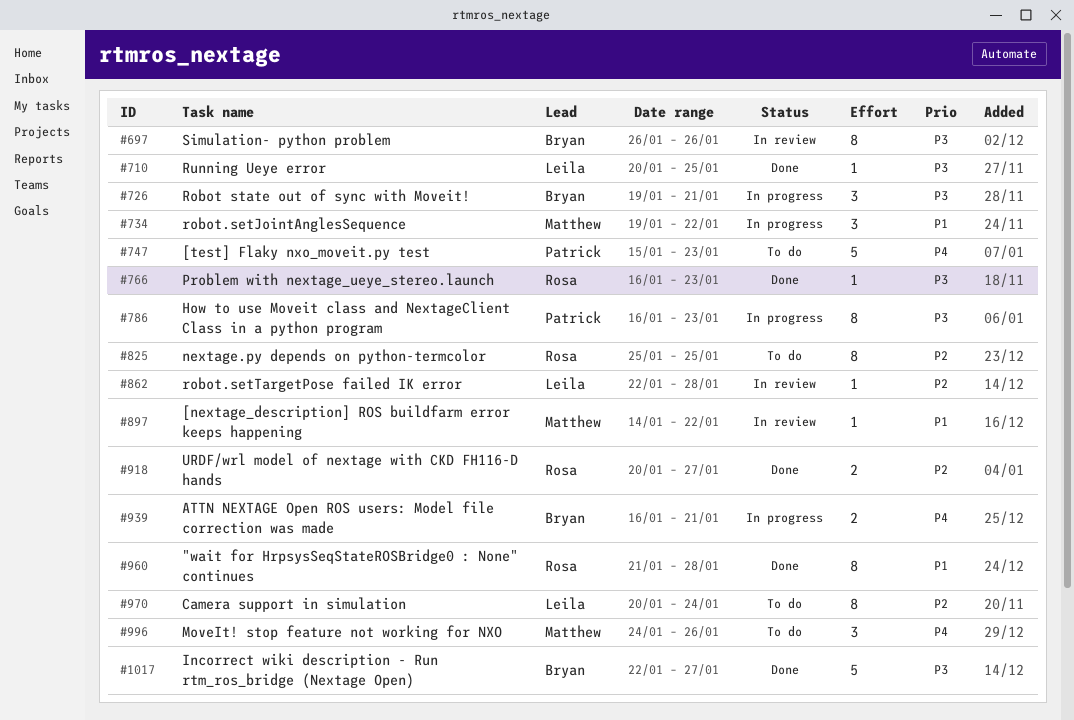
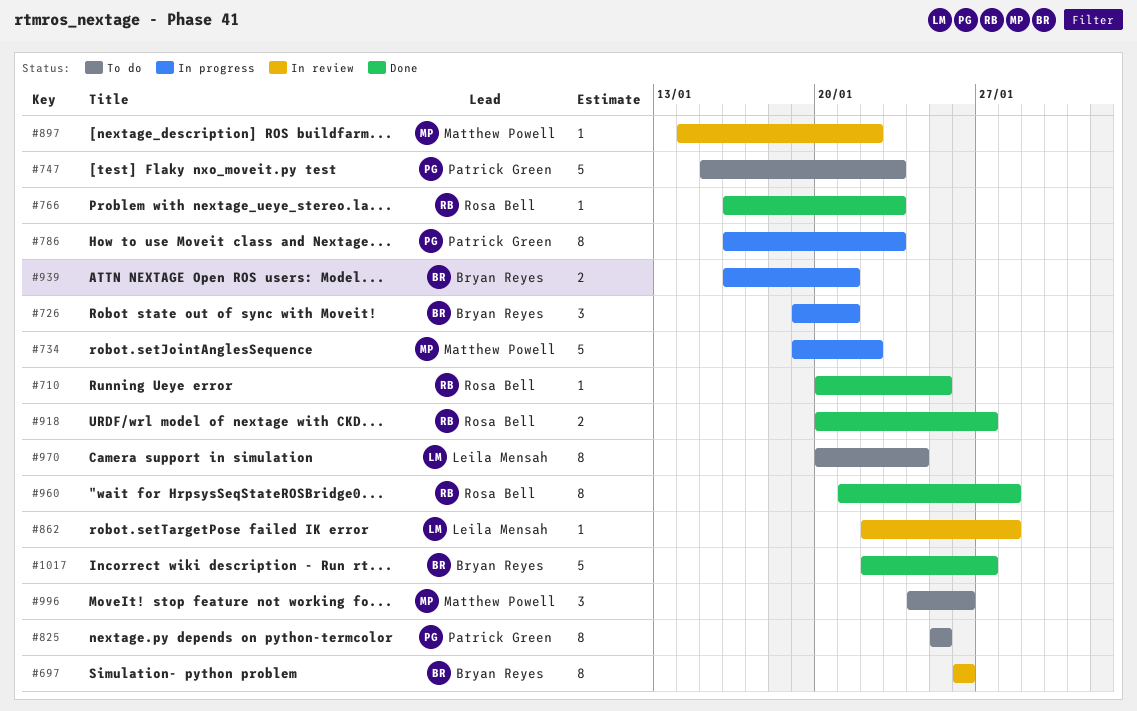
#710, owner: Leila Mensah -> Rosa Bell
#734, estimate: 3 -> 5
#825, owner: Rosa Bell -> Patrick Green

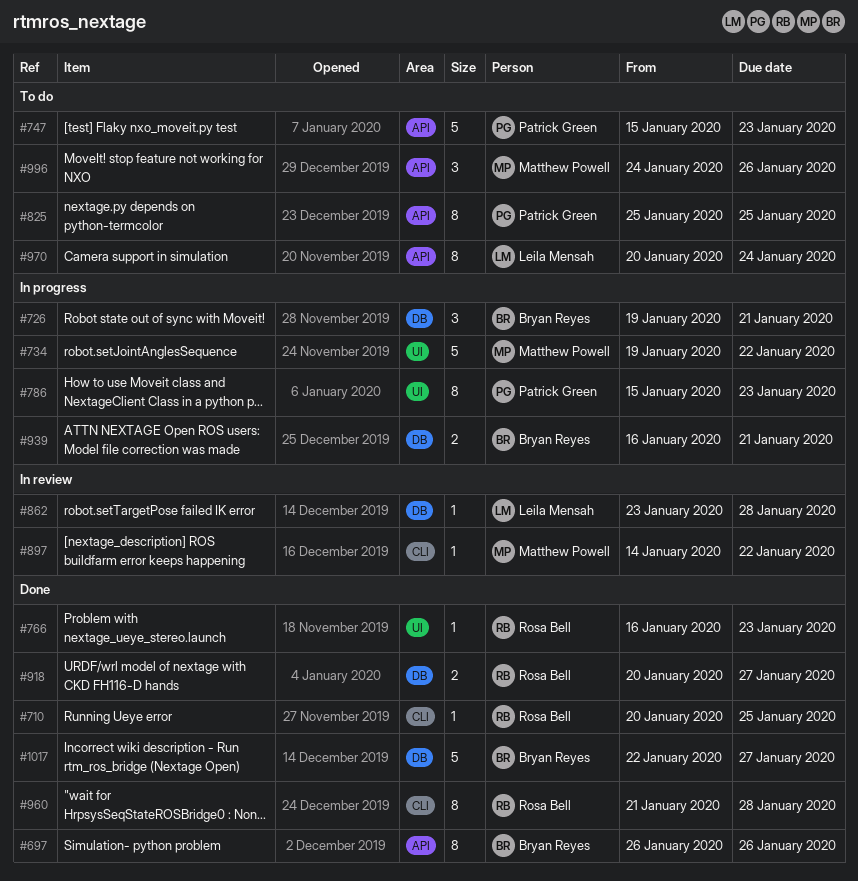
#697, status: In review -> Done
#786, start: Jan 16 -> Jan 15
#862, start: Jan 22 -> Jan 23

